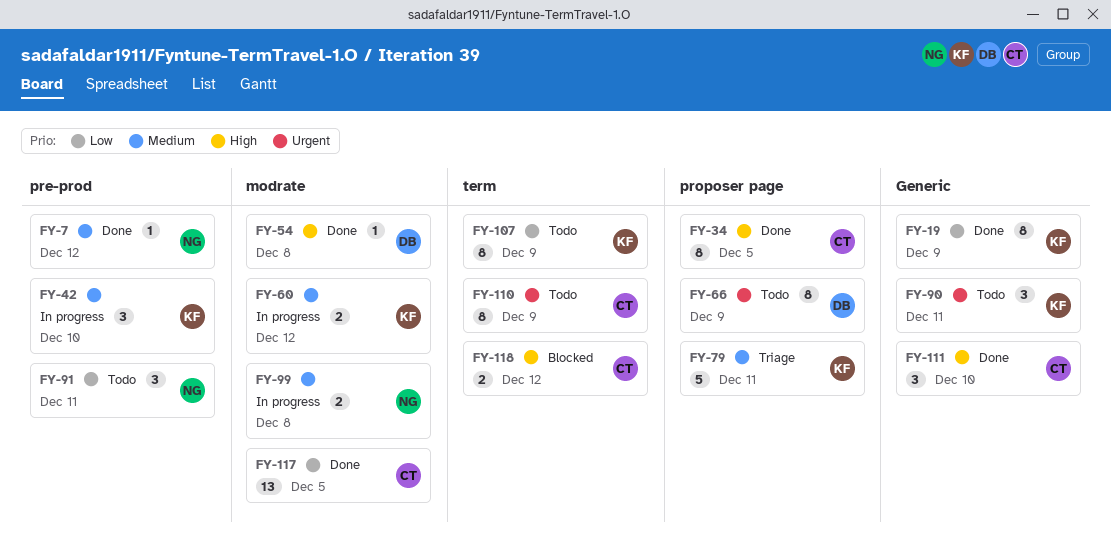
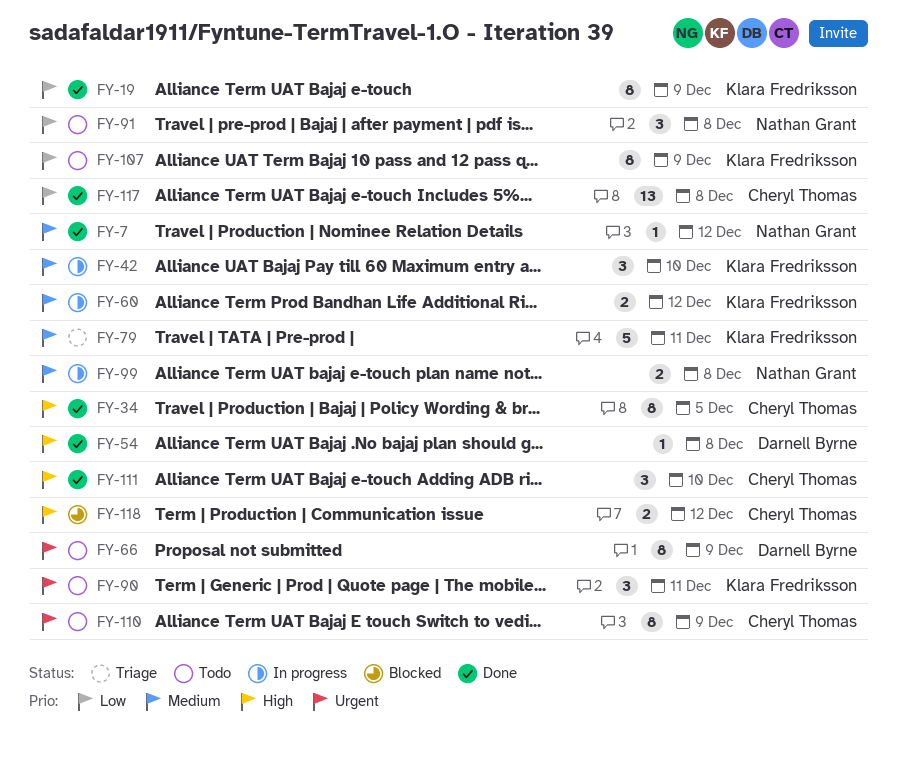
FY-91, due: Dec 11 -> Dec 8
FY-117, due: Dec 5 -> Dec 8

